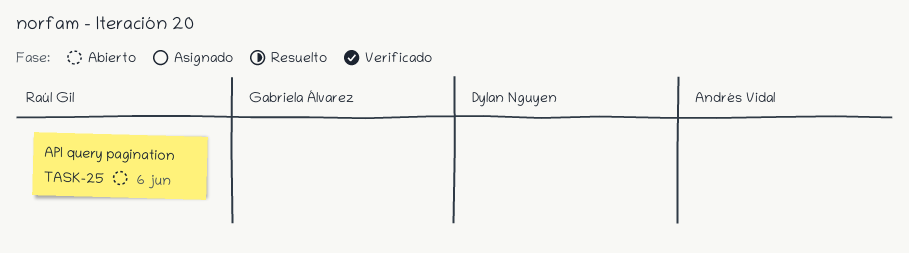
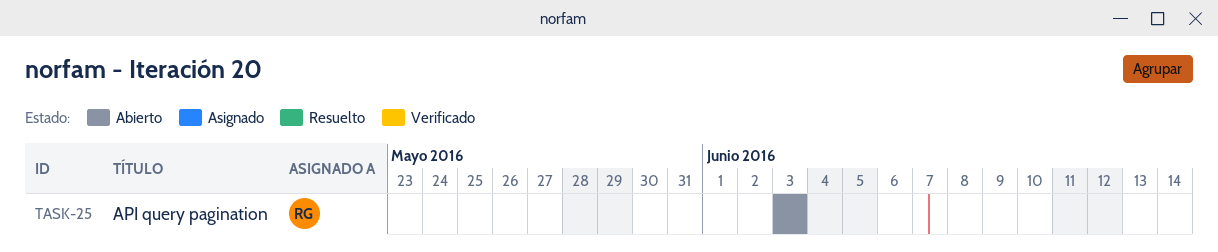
TASK-25, due: Jun 6 -> Jun 3

